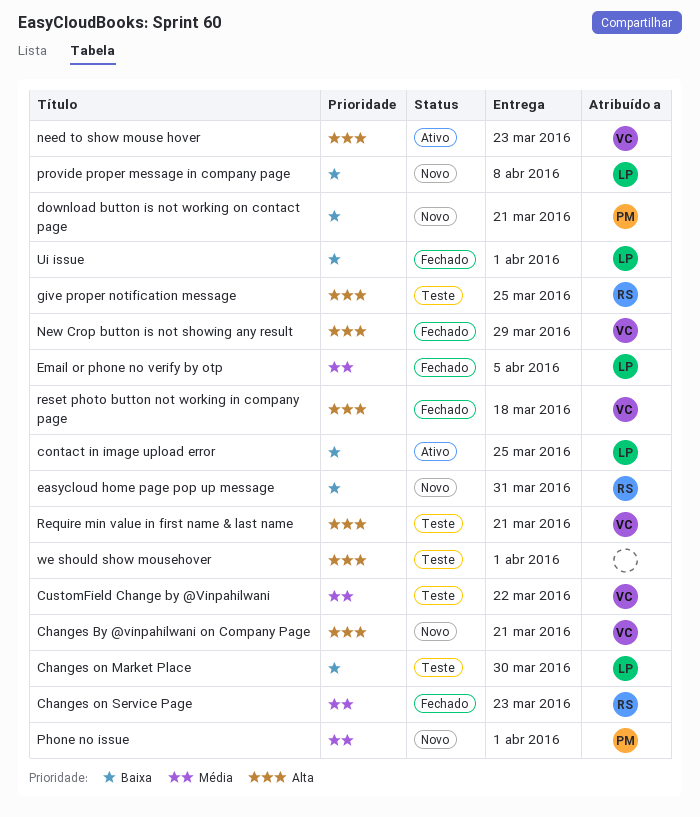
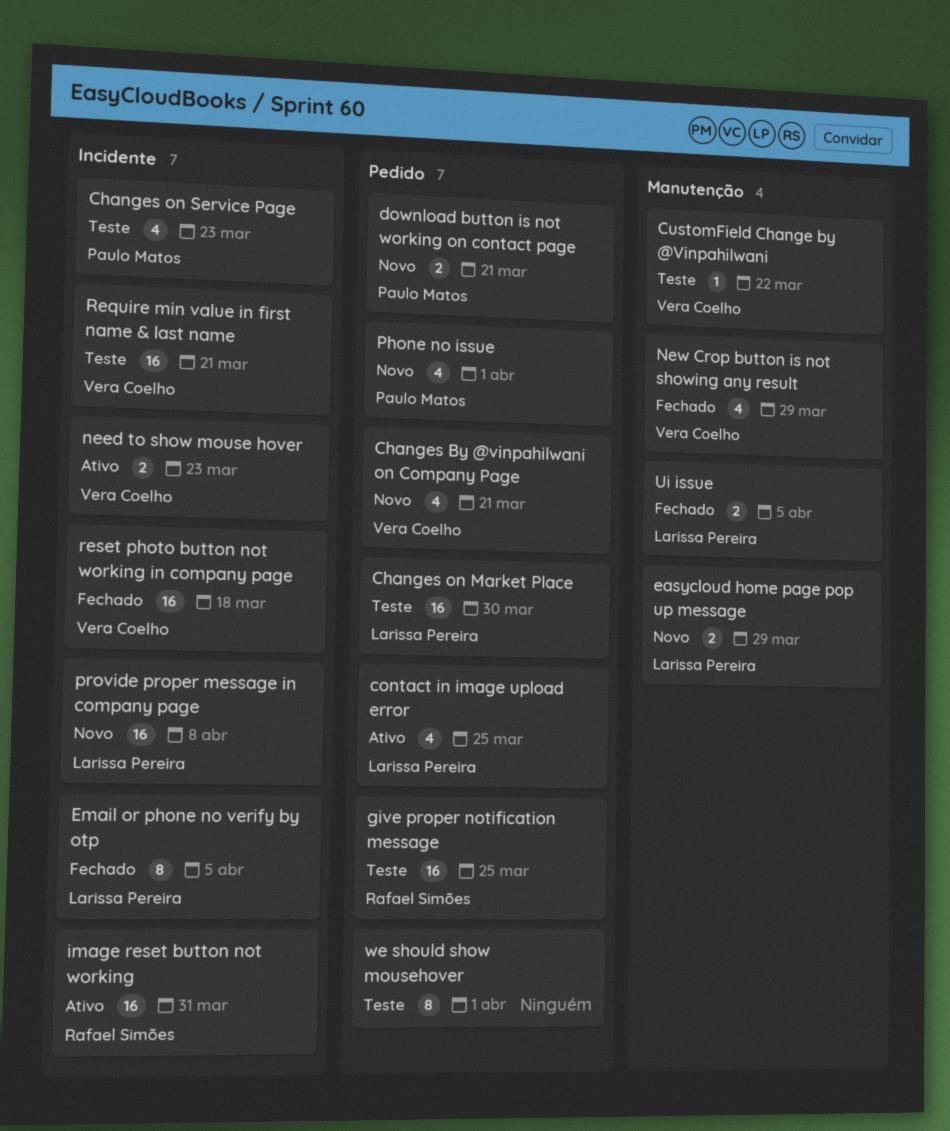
Changes on Service Page, status: Fechado -> Teste
Changes on Service Page, owner: Rafael Simões -> Paulo Matos
easycloud home page pop up message, owner: Rafael Simões -> Larissa Pereira
easycloud home page pop up message, due: Mar 31 -> Mar 29
image reset button not working: none -> present
Ui issue, due: Apr 1 -> Apr 5

